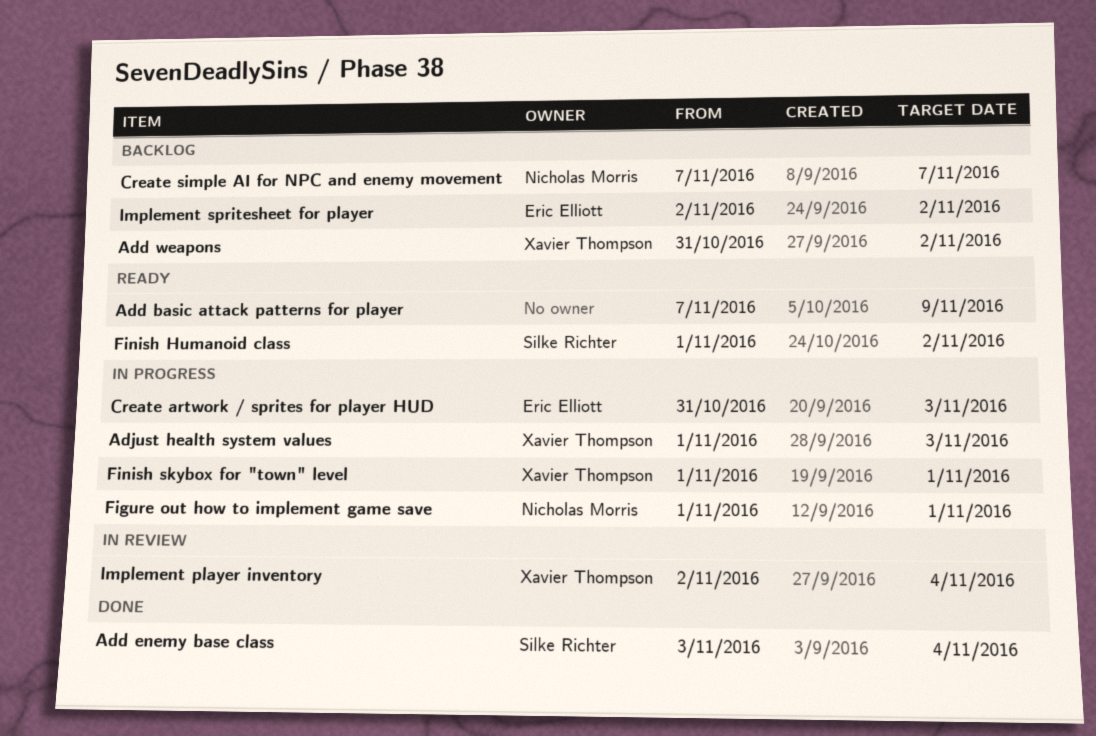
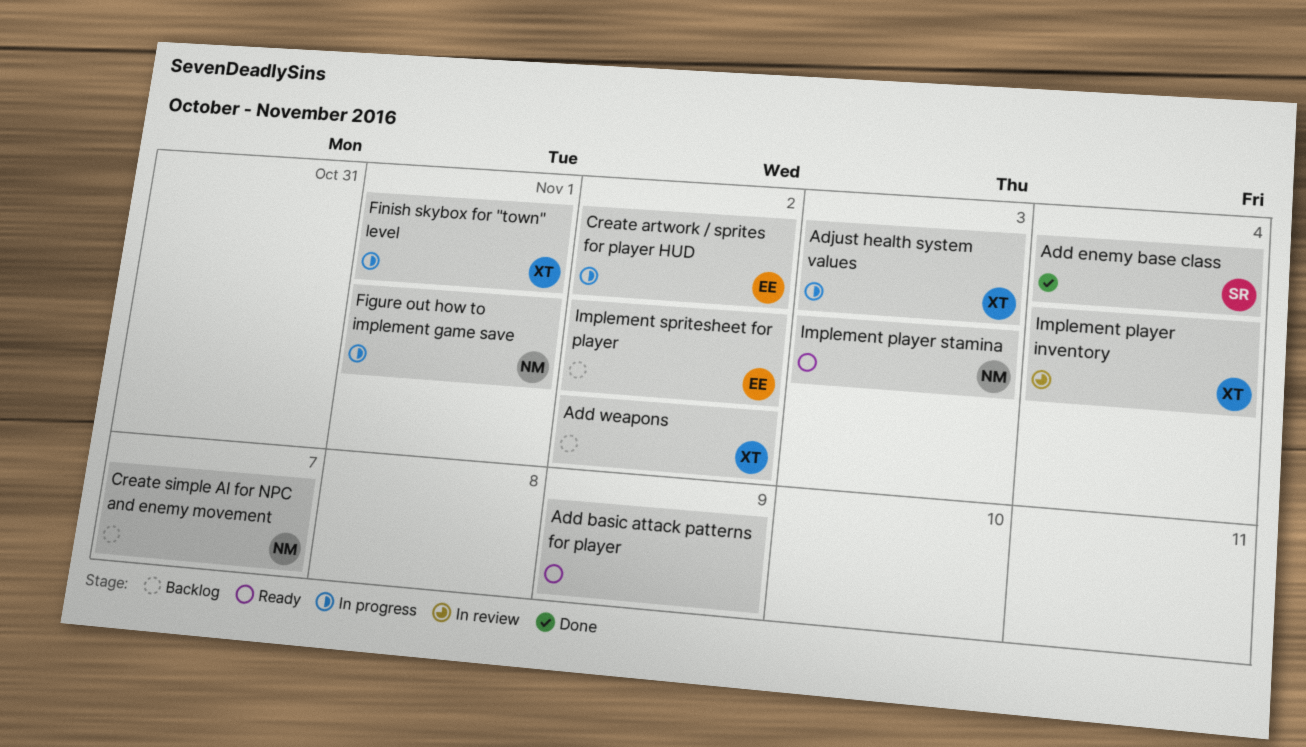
Create artwork / sprites for player HUD, due: Nov 3 -> Nov 2
Finish Humanoid class: present -> none
Implement player stamina: none -> present

